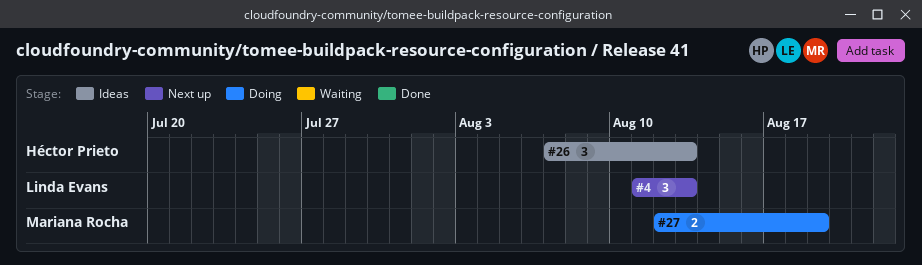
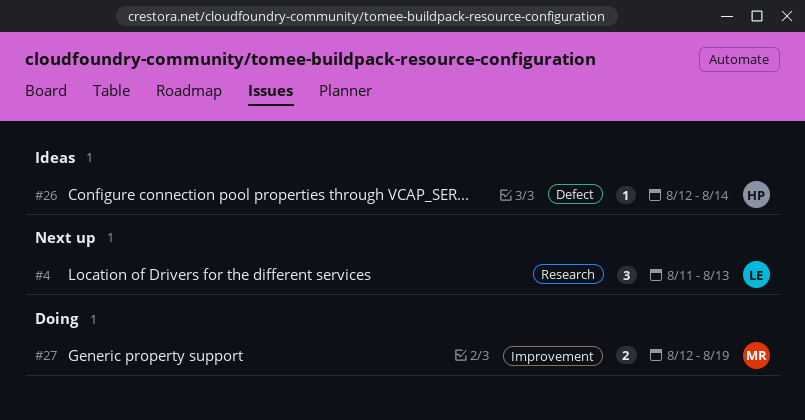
#26, estimate: 3 -> 1
#26, start: Aug 7 -> Aug 12
#26, due: Aug 13 -> Aug 14

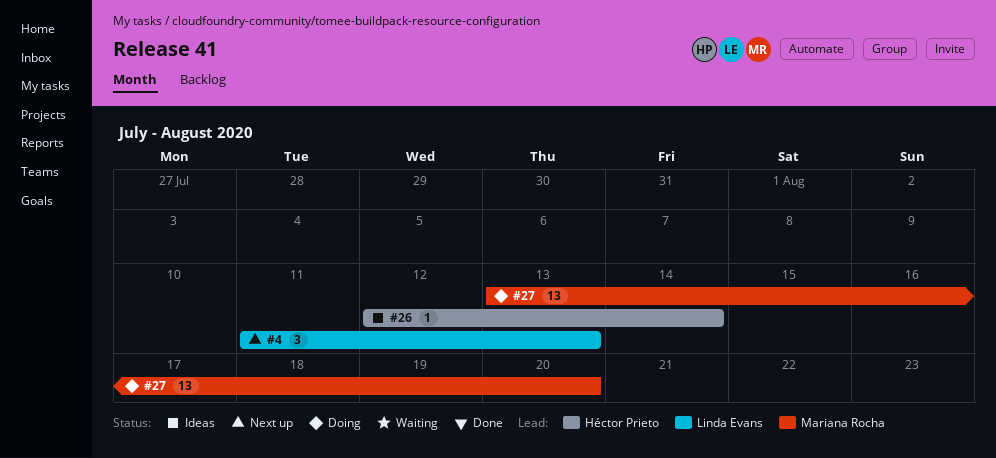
#27, estimate: 2 -> 13
#27, start: Aug 12 -> Aug 13
#27, due: Aug 19 -> Aug 20

